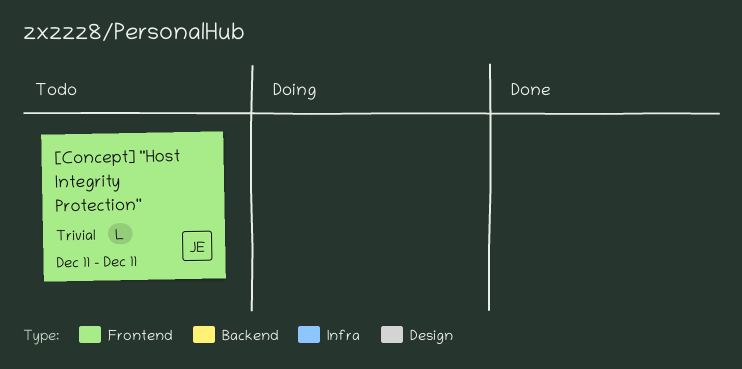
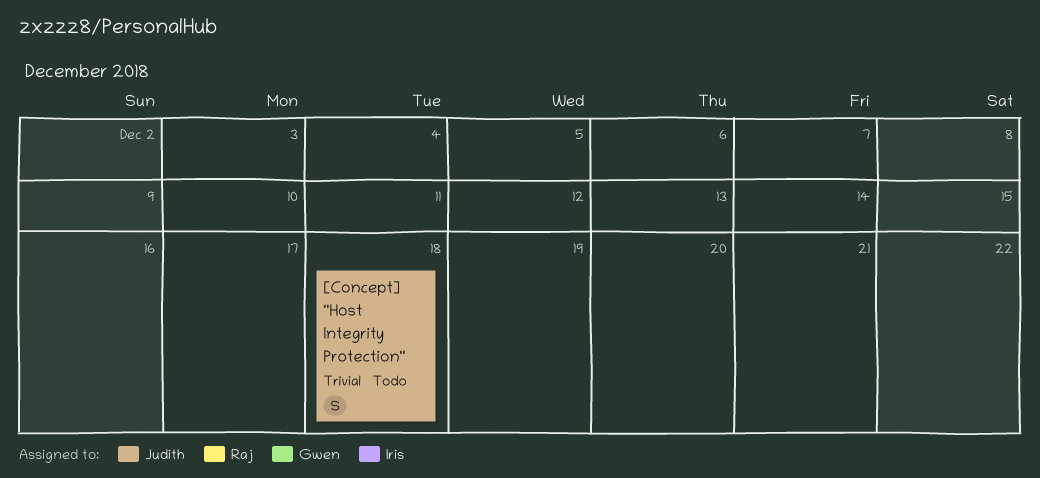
[Concept] ''Host Integrity Protection'', estimate: L -> S
[Concept] ''Host Integrity Protection'', due: Dec 11 -> Dec 18

